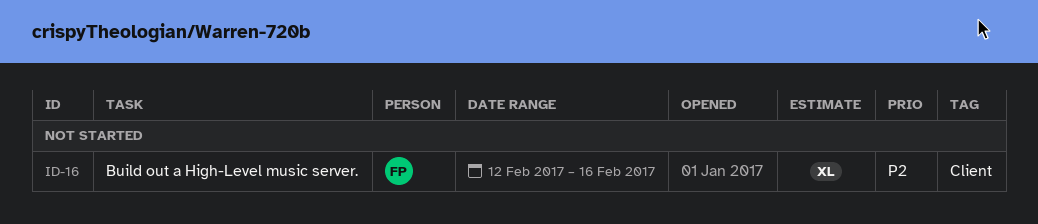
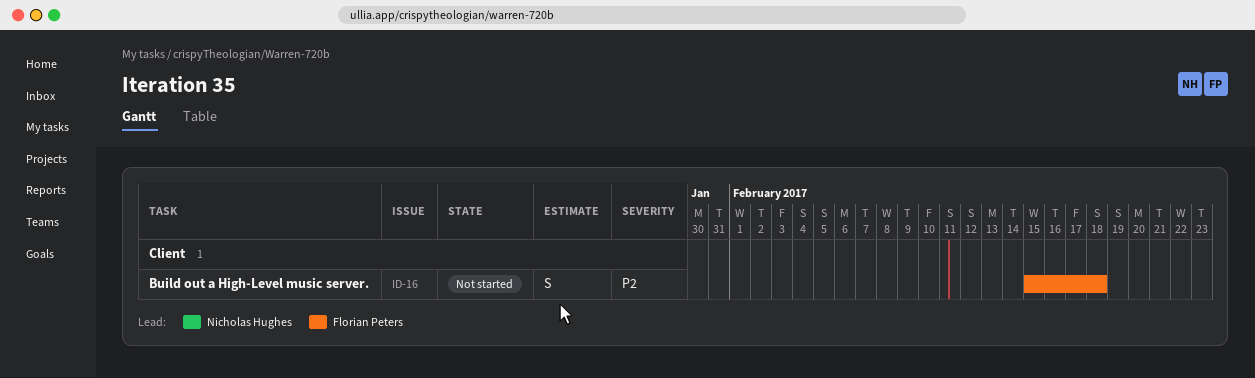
ID-16, estimate: XL -> S
ID-16, start: Feb 12 -> Feb 15
ID-16, due: Feb 16 -> Feb 18

